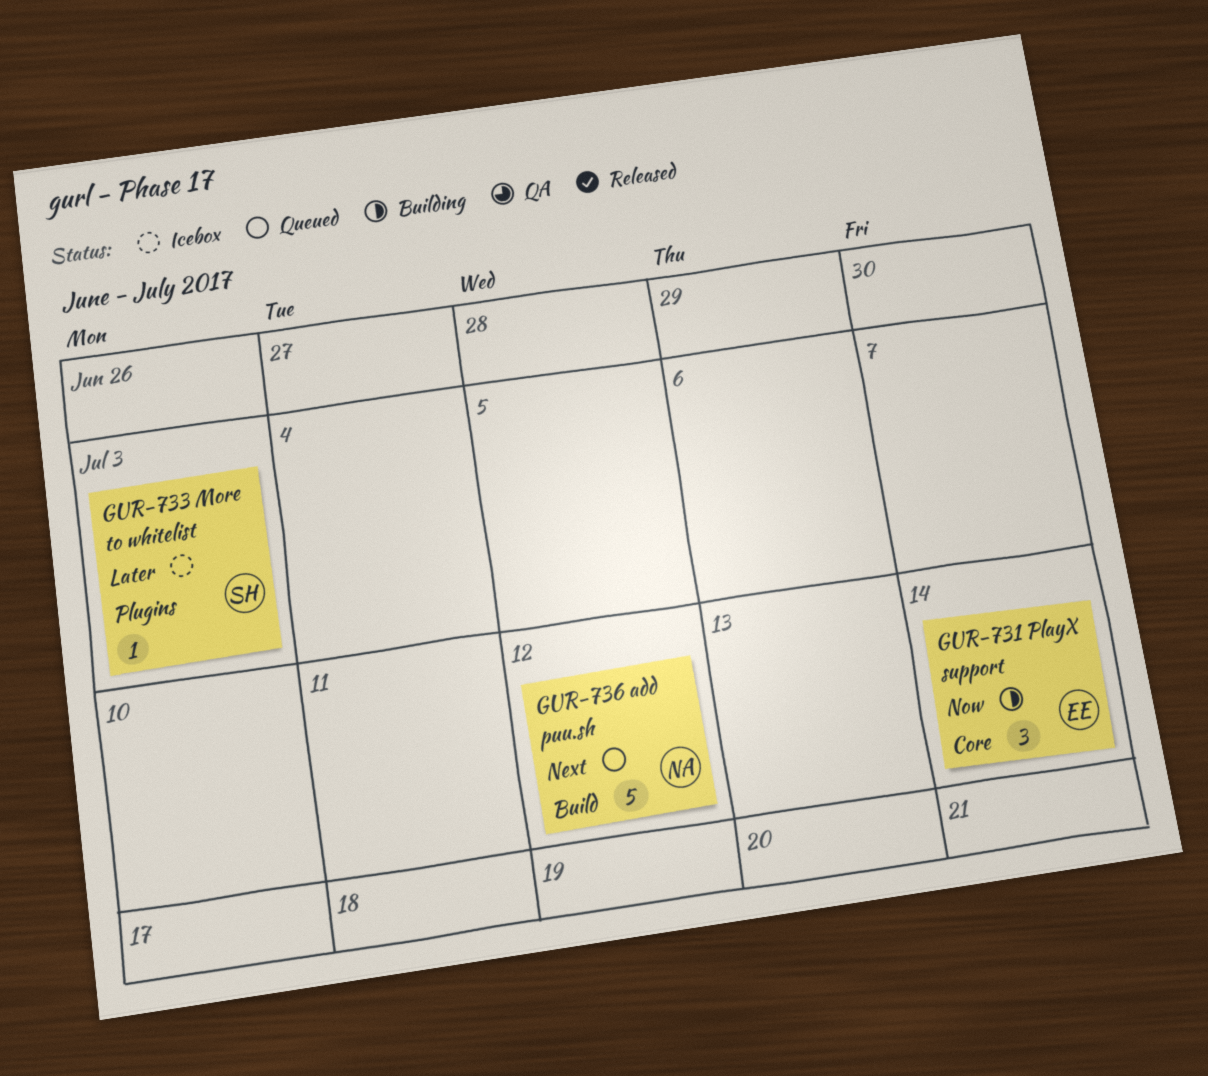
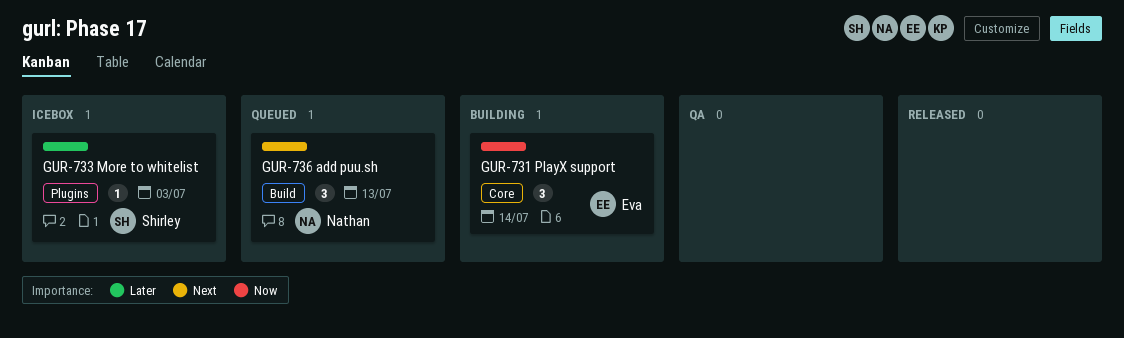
GUR-736, estimate: 5 -> 3
GUR-736, due: Jul 12 -> Jul 13

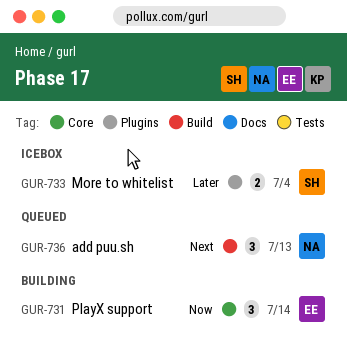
GUR-733, estimate: 1 -> 2
GUR-733, due: Jul 3 -> Jul 4

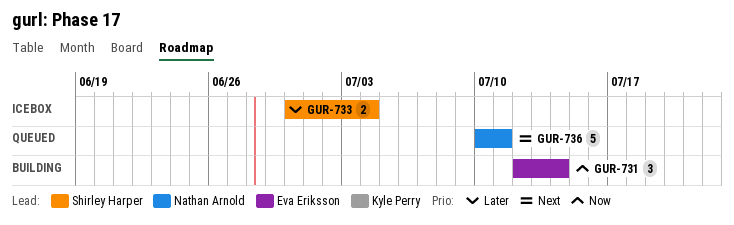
GUR-736, estimate: 3 -> 5
GUR-736, due: Jul 13 -> Jul 11

